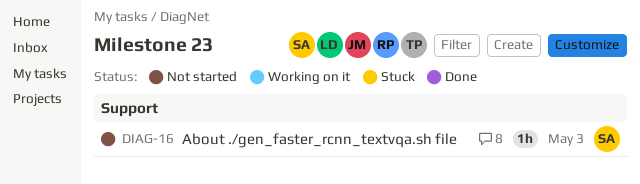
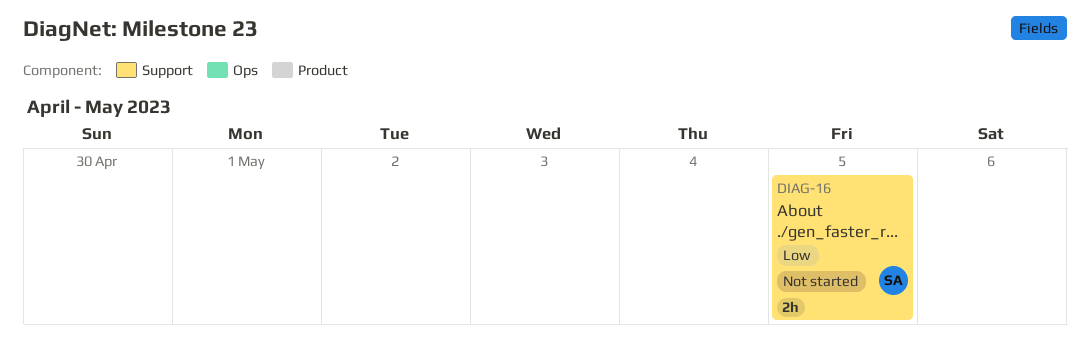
DIAG-16, estimate: 1h -> 2h
DIAG-16, due: May 3 -> May 5

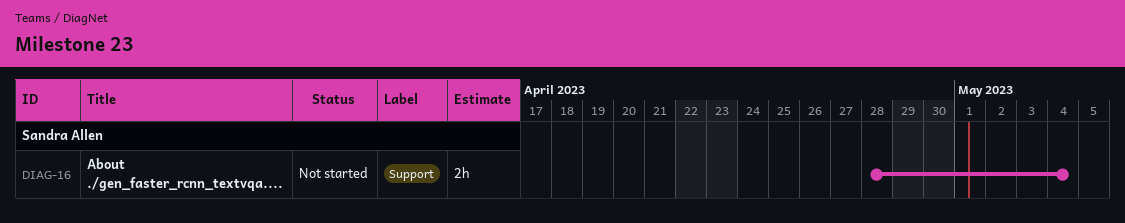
DIAG-16, due: May 5 -> May 4

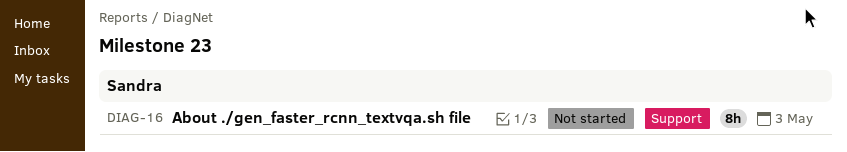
DIAG-16, estimate: 2h -> 8h
DIAG-16, due: May 4 -> May 3

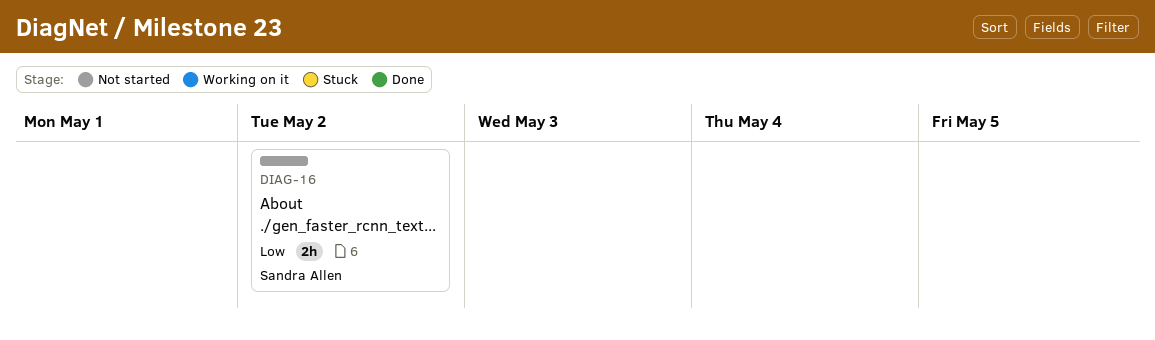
DIAG-16, estimate: 8h -> 2h
DIAG-16, due: May 3 -> May 2

